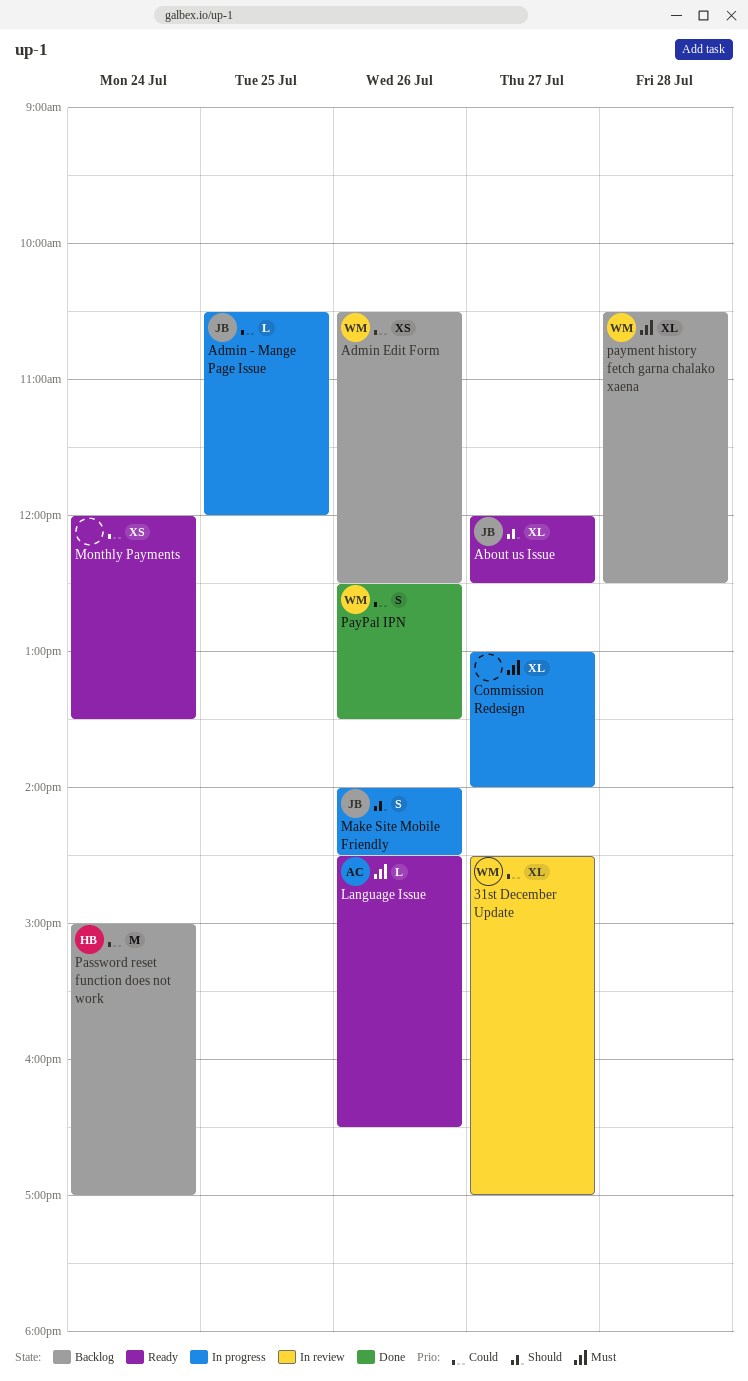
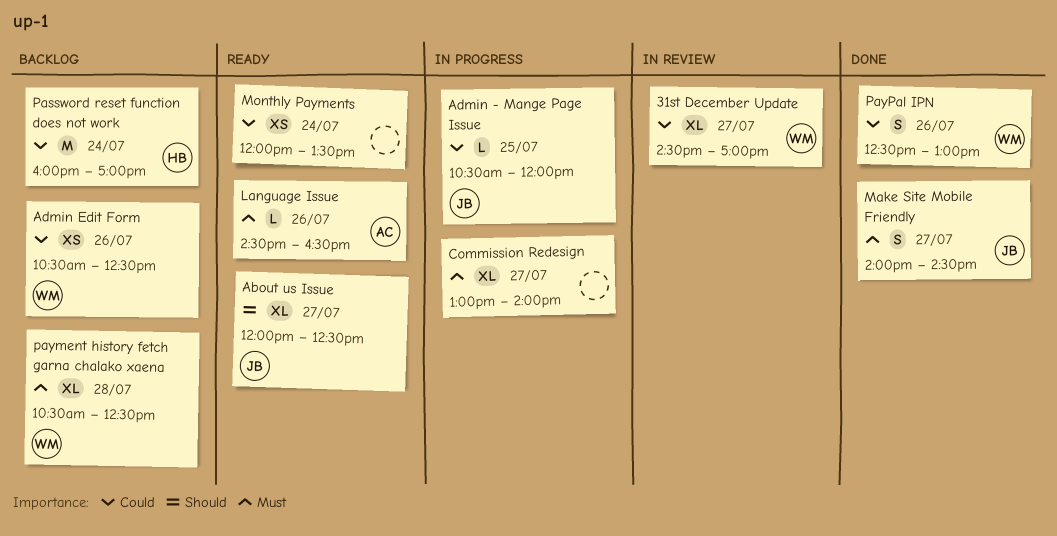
Make Site Mobile Friendly, status: In progress -> Done
Make Site Mobile Friendly, priority: Should -> Must
Make Site Mobile Friendly, day: Jul 26 -> Jul 27
Password reset function does not work, begins: 15:00 -> 16:00
PayPal IPN, ends: 13:30 -> 13:00

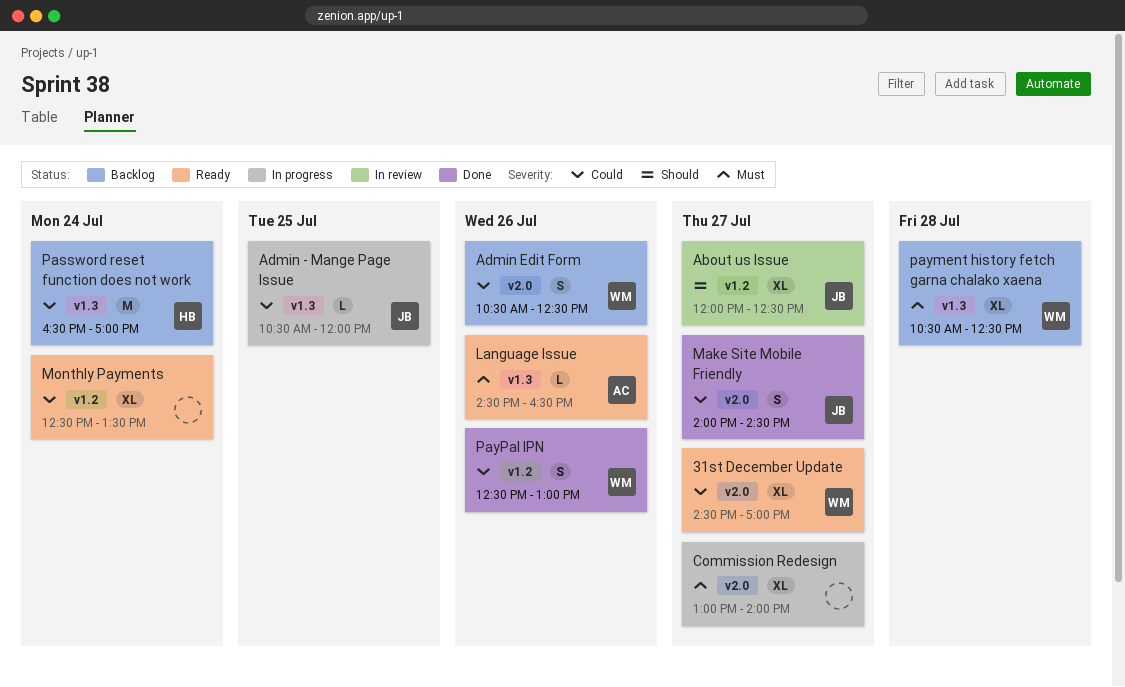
31st December Update, status: In review -> Ready
About us Issue, status: Ready -> In review
Admin Edit Form, estimate: XS -> S
Make Site Mobile Friendly, priority: Must -> Could
Monthly Payments, estimate: XS -> XL
Monthly Payments, begins: 12:00 -> 12:30
Password reset function does not work, begins: 16:00 -> 16:30

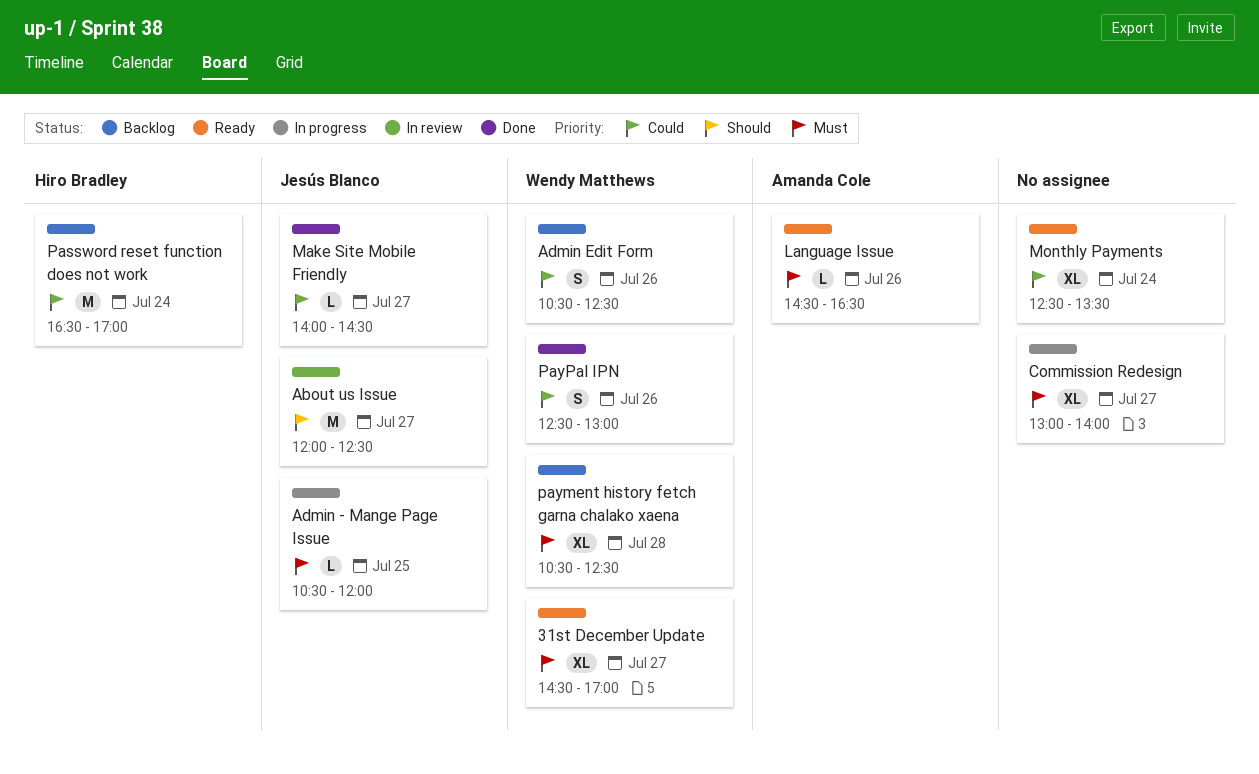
31st December Update, priority: Could -> Must
About us Issue, estimate: XL -> M
Admin - Mange Page Issue, priority: Could -> Must
Make Site Mobile Friendly, estimate: S -> L

